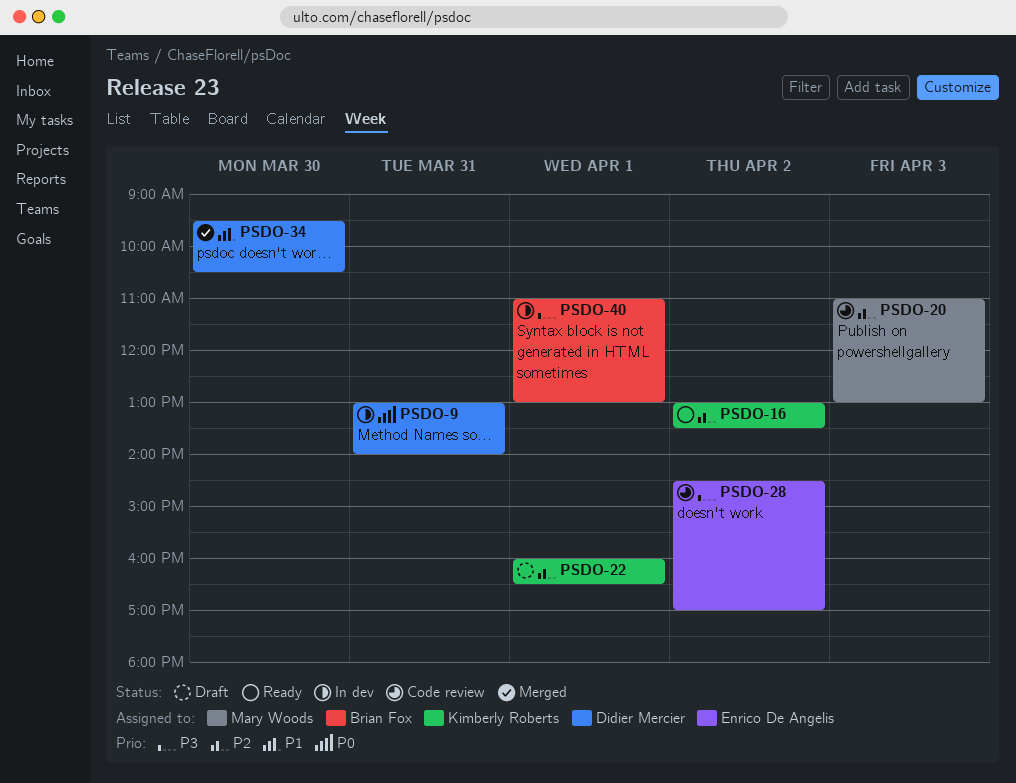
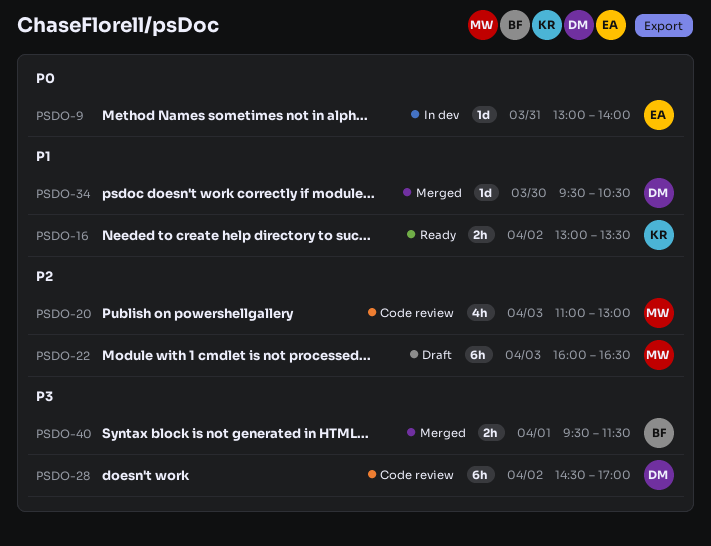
PSDO-9, owner: Didier Mercier -> Enrico De Angelis
PSDO-16, priority: P2 -> P1
PSDO-22, owner: Kimberly Roberts -> Mary Woods
PSDO-22, day: Apr 1 -> Apr 3
PSDO-28, owner: Enrico De Angelis -> Didier Mercier
PSDO-40, status: In dev -> Merged
PSDO-40, begins: 11:00 -> 09:30
PSDO-40, ends: 13:00 -> 11:30

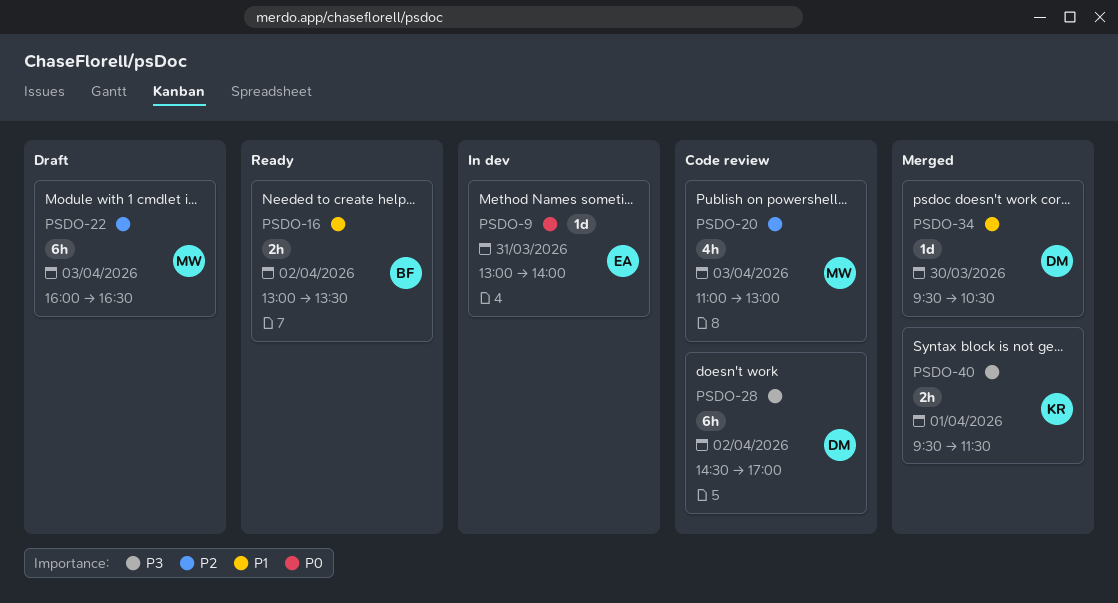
PSDO-16, owner: KR -> BF
PSDO-40, owner: BF -> KR

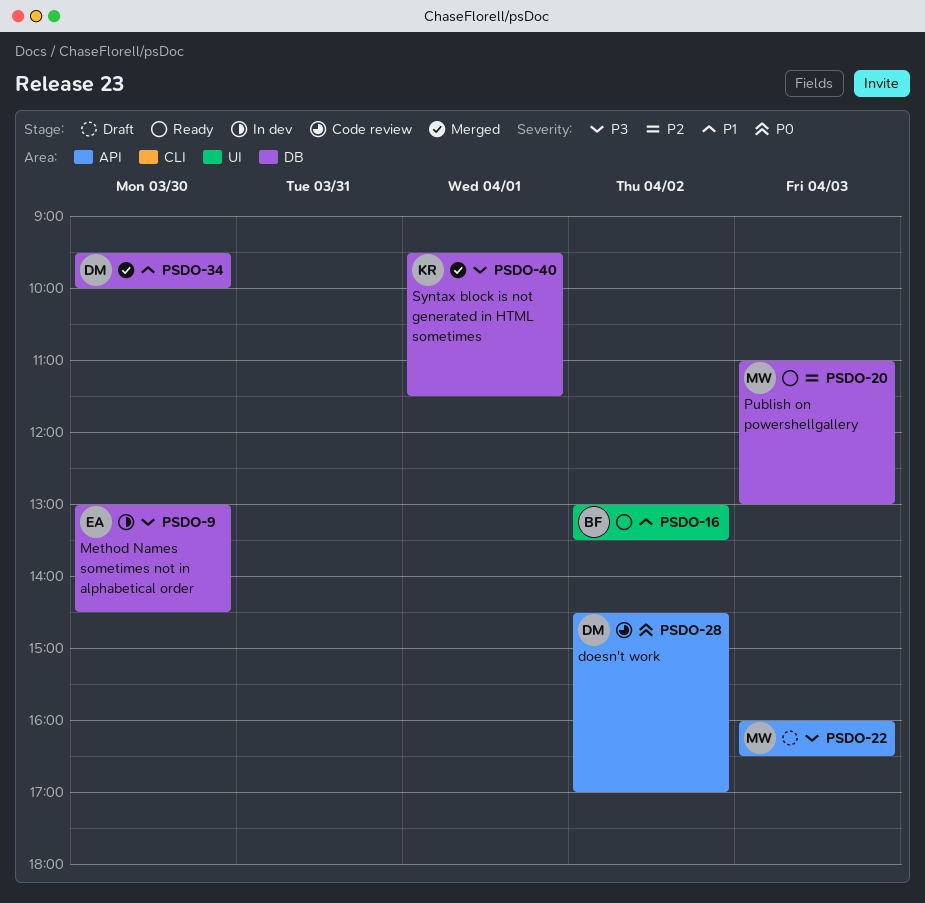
PSDO-9, priority: P0 -> P3
PSDO-9, day: Mar 31 -> Mar 30
PSDO-9, ends: 14:00 -> 14:30
PSDO-20, status: Code review -> Ready
PSDO-22, priority: P2 -> P3
PSDO-28, priority: P3 -> P0
PSDO-34, ends: 10:30 -> 10:00

